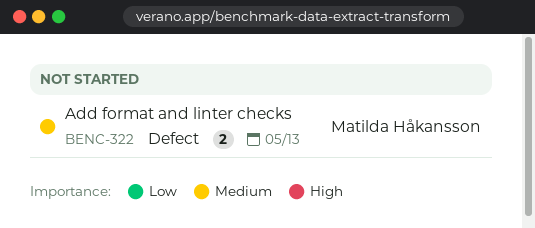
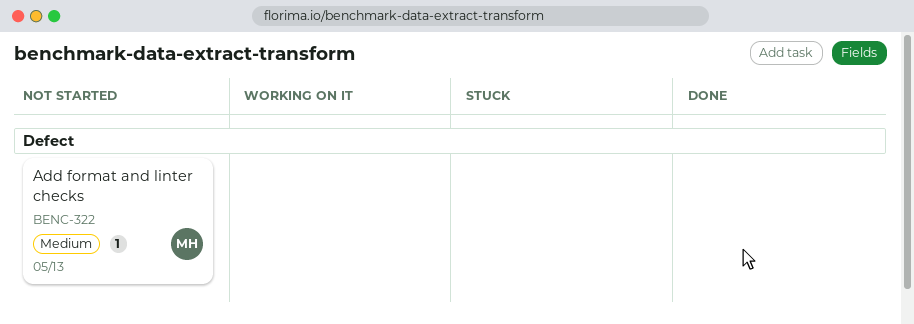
BENC-322, estimate: 2 -> 1

